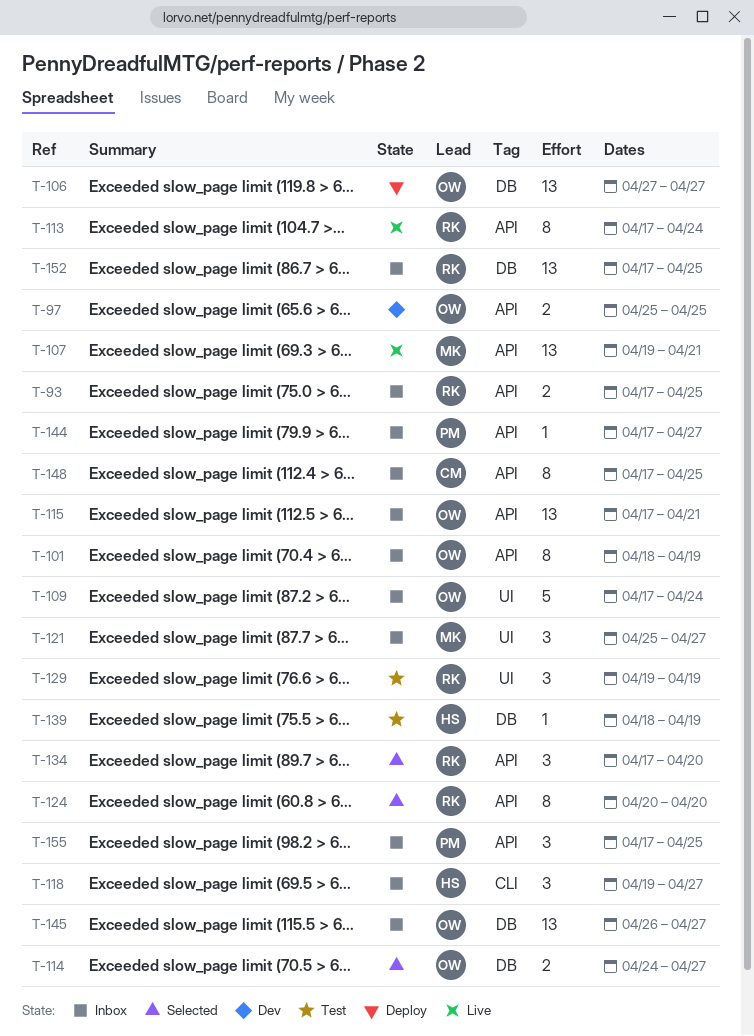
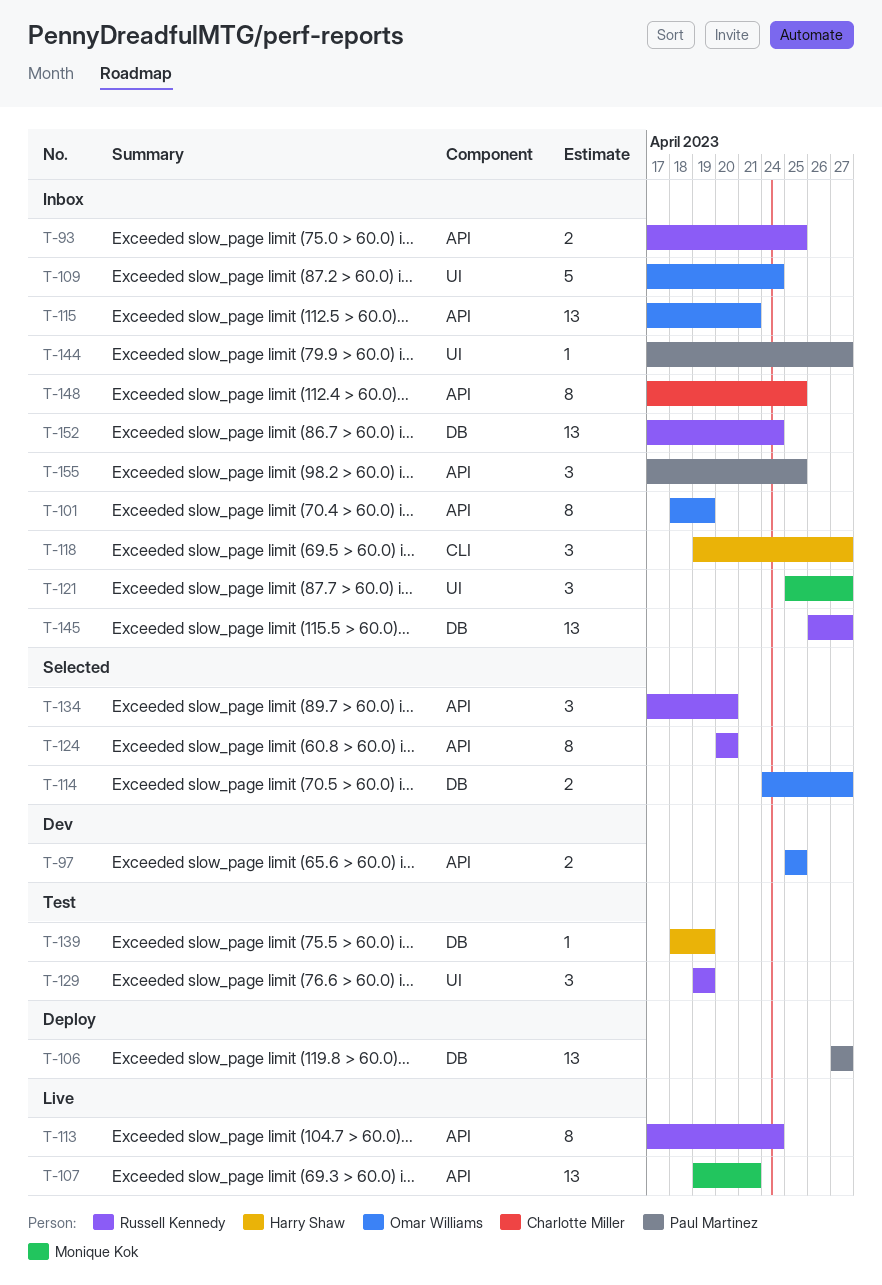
T-106, owner: Omar Williams -> Paul Martinez
T-144, label: API -> UI
T-145, owner: Omar Williams -> Russell Kennedy
T-152, due: Apr 25 -> Apr 24

